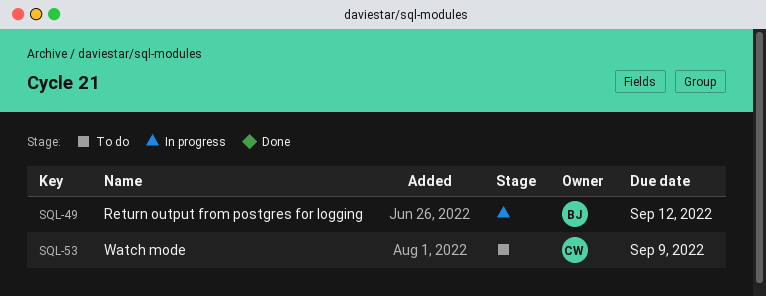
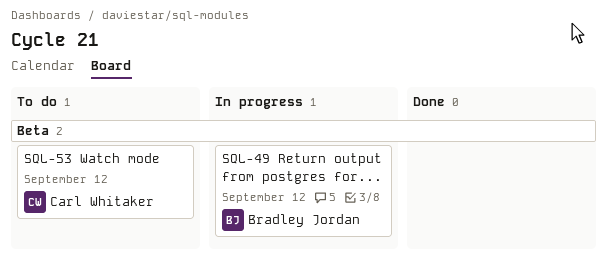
SQL-53, due: Sep 9 -> Sep 12

